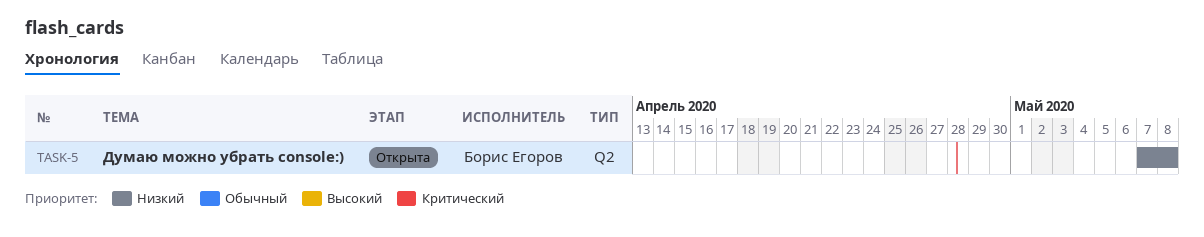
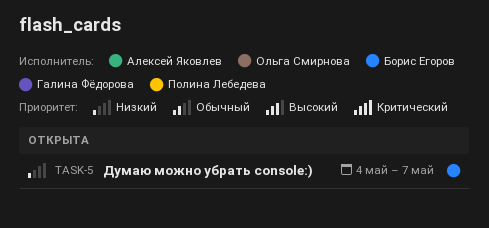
TASK-5, start: May 7 -> May 4
TASK-5, due: May 8 -> May 7

